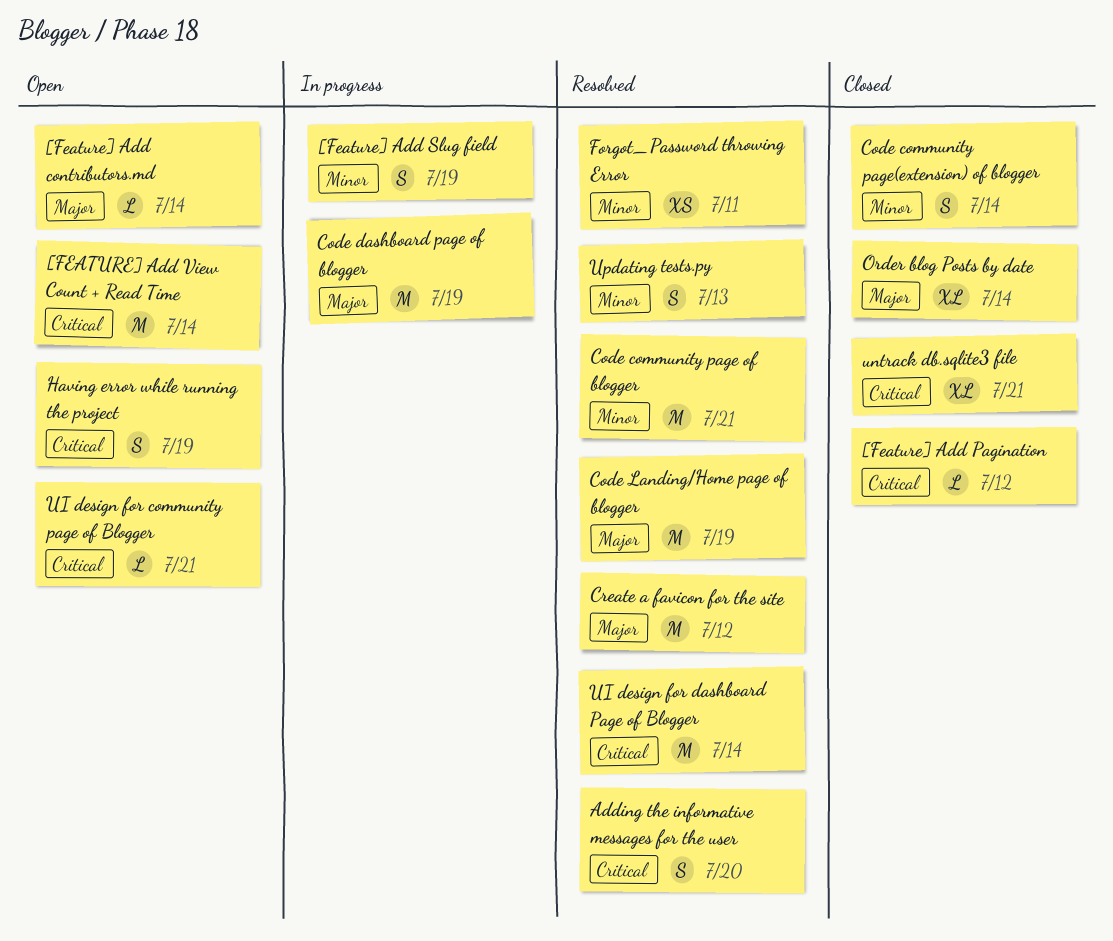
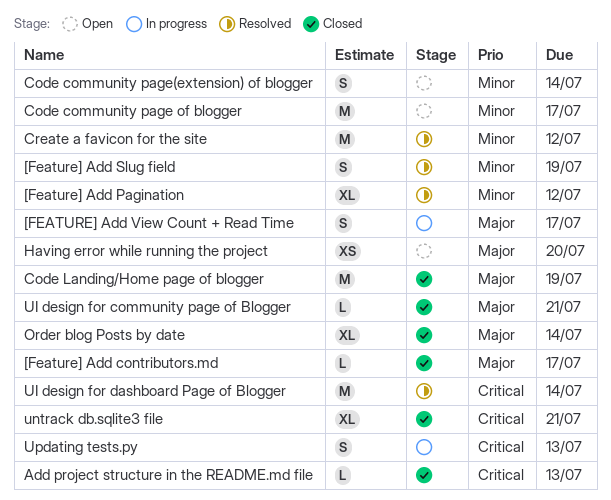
[Feature] Add contributors.md, status: Open -> Closed
[Feature] Add contributors.md, due: Jul 14 -> Jul 17
[Feature] Add Pagination, status: Closed -> Resolved
[Feature] Add Pagination, priority: Critical -> Minor
[Feature] Add Pagination, estimate: L -> XL
[Feature] Add Slug field, status: In progress -> Resolved
[FEATURE] Add View Count + Read Time, status: Open -> In progress
[FEATURE] Add View Count + Read Time, priority: Critical -> Major
[FEATURE] Add View Count + Read Time, estimate: M -> S
[FEATURE] Add View Count + Read Time, due: Jul 14 -> Jul 17
Add project structure in the README.md file: none -> present
Adding the informative messages for the user: present -> none
Code community page of blogger, status: Resolved -> Open
Code community page of blogger, due: Jul 21 -> Jul 17
Code community page(extension) of blogger, status: Closed -> Open
Code dashboard page of blogger: present -> none
Code Landing/Home page of blogger, status: Resolved -> Closed
Create a favicon for the site, priority: Major -> Minor
Forgot_Password throwing Error: present -> none
Having error while running the project, priority: Critical -> Major
Having error while running the project, estimate: S -> XS
Having error while running the project, due: Jul 19 -> Jul 20
UI design for community page of Blogger, status: Open -> Closed
UI design for community page of Blogger, priority: Critical -> Major
Updating tests.py, status: Resolved -> In progress
Updating tests.py, priority: Minor -> Critical

